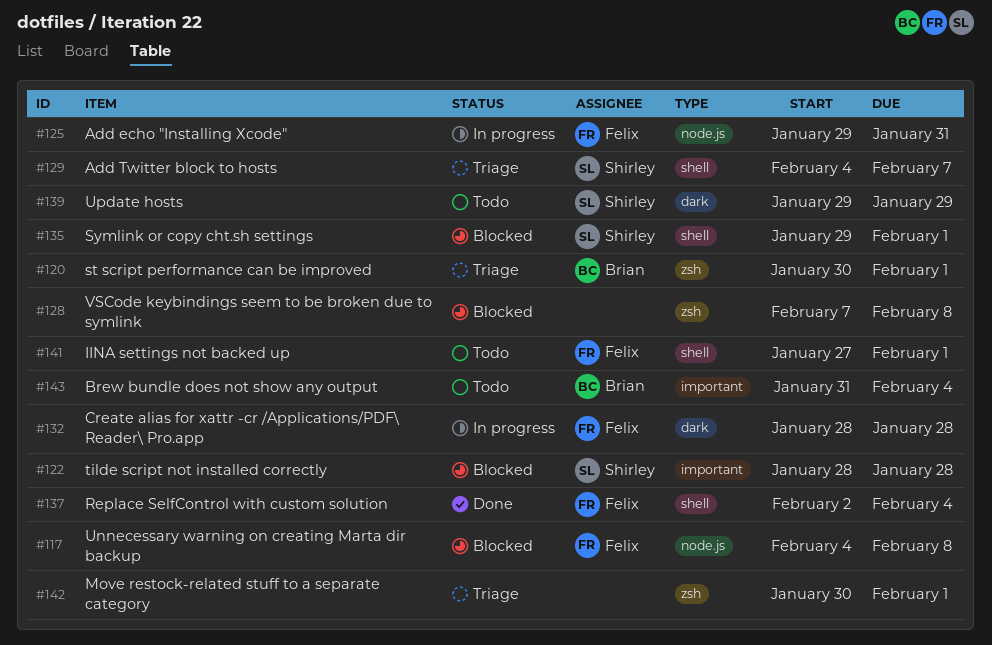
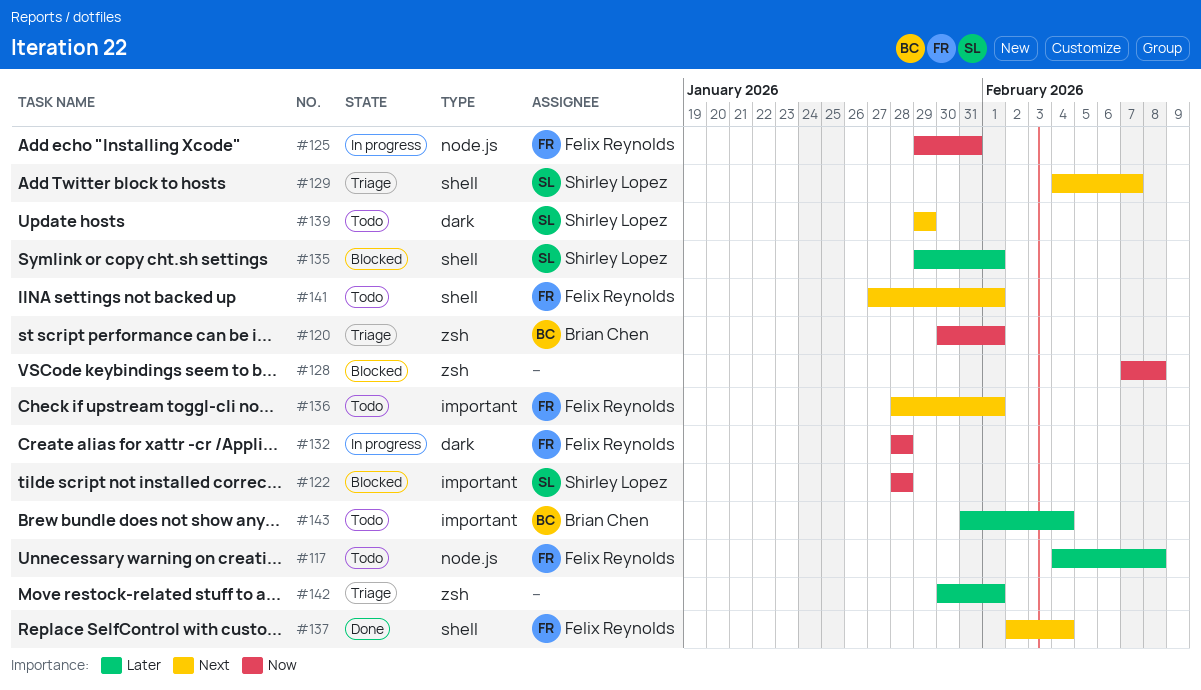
#117, status: Blocked -> Todo
#136: none -> present

